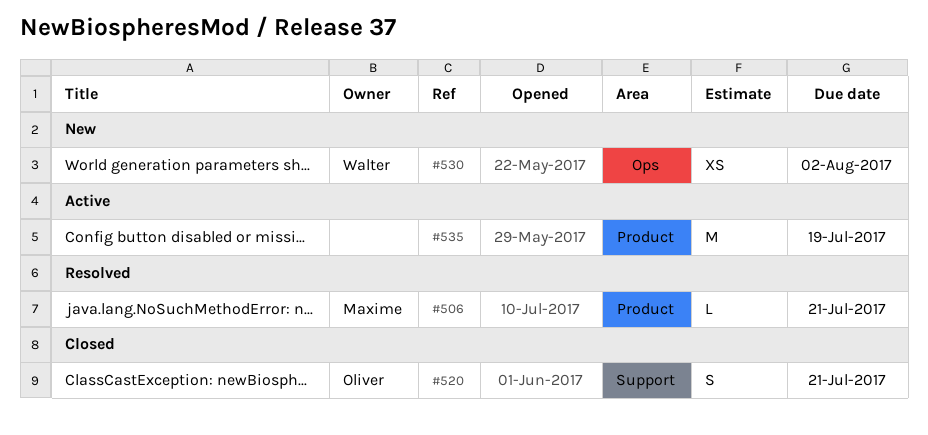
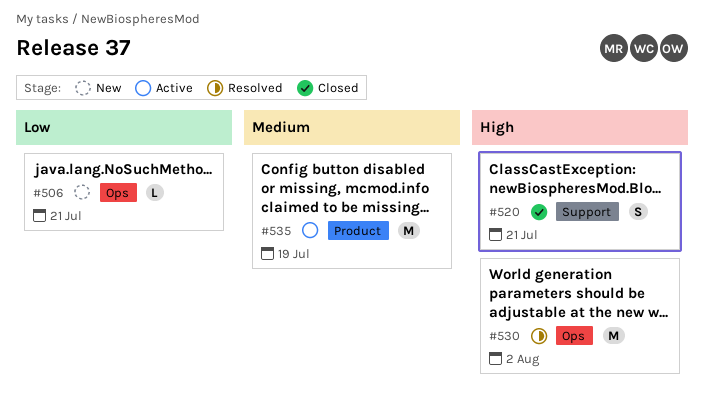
#506, status: Resolved -> New
#506, label: Product -> Ops
#530, status: New -> Resolved
#530, estimate: XS -> M

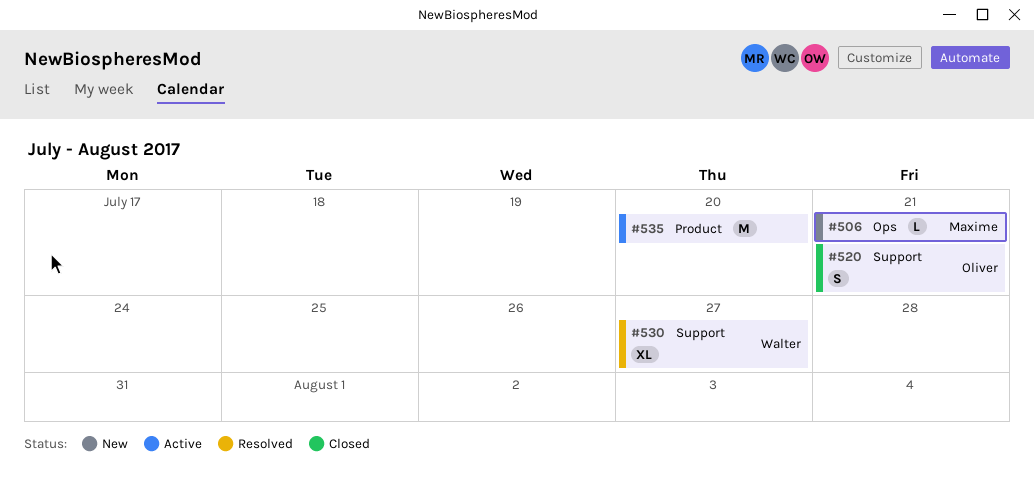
#530, label: Ops -> Support
#530, estimate: M -> XL
#530, due: Aug 2 -> Jul 27
#535, due: Jul 19 -> Jul 20

